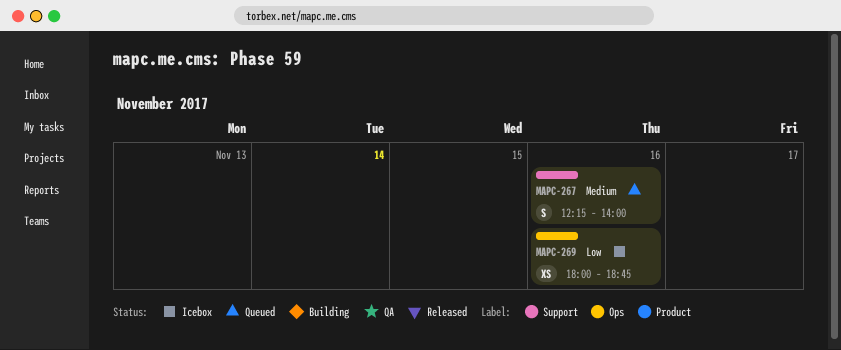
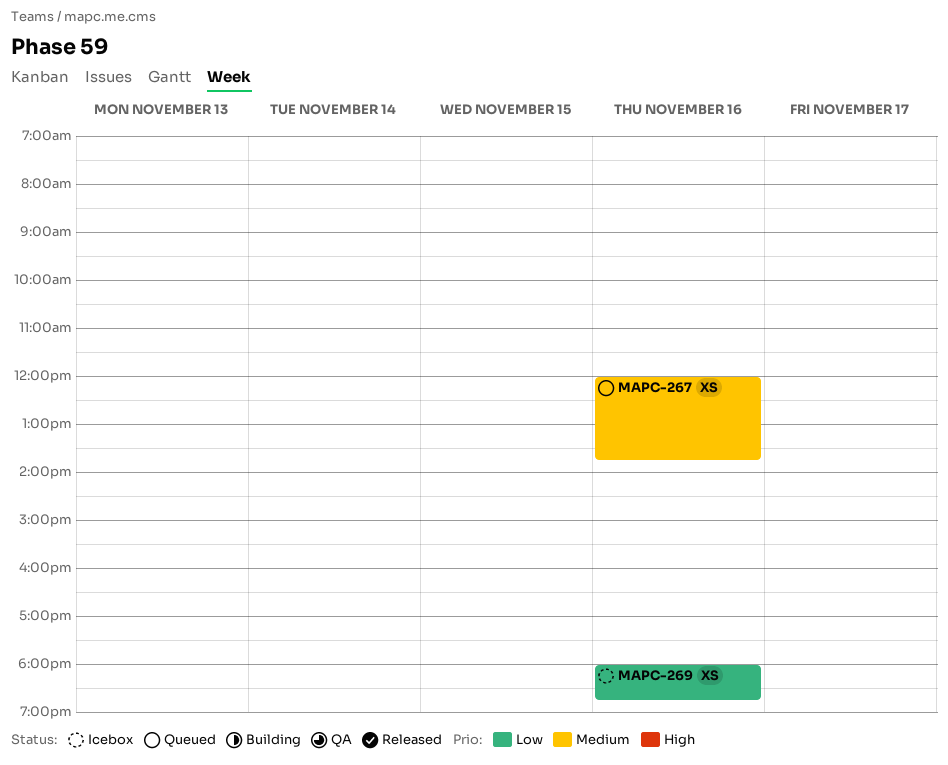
MAPC-267, estimate: S -> XS
MAPC-267, begins: 12:15 -> 12:00
MAPC-267, ends: 14:00 -> 13:45

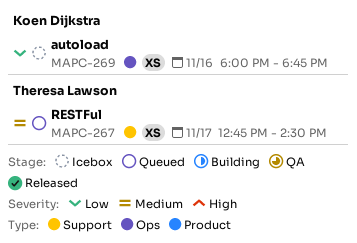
MAPC-267, day: Nov 16 -> Nov 17
MAPC-267, begins: 12:00 -> 12:45
MAPC-267, ends: 13:45 -> 14:30

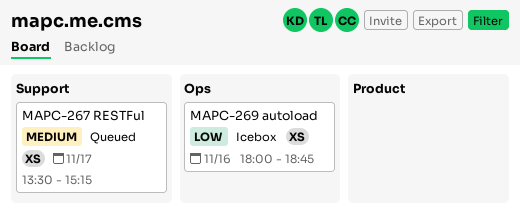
MAPC-267, begins: 12:45 -> 13:30
MAPC-267, ends: 14:30 -> 15:15

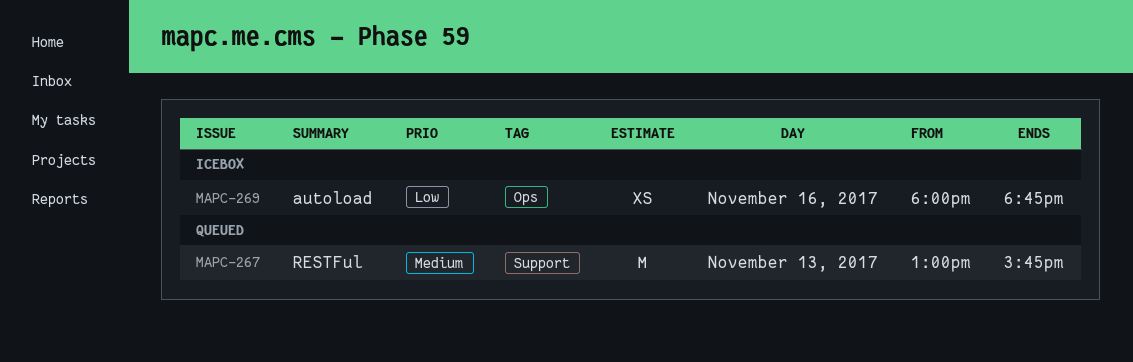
MAPC-267, estimate: XS -> M
MAPC-267, day: Nov 17 -> Nov 13
MAPC-267, begins: 13:30 -> 13:00
MAPC-267, ends: 15:15 -> 15:45

